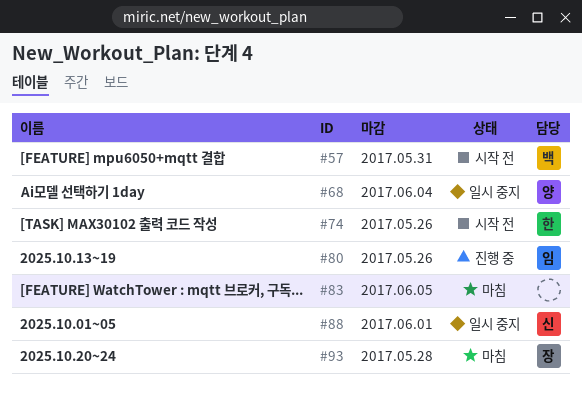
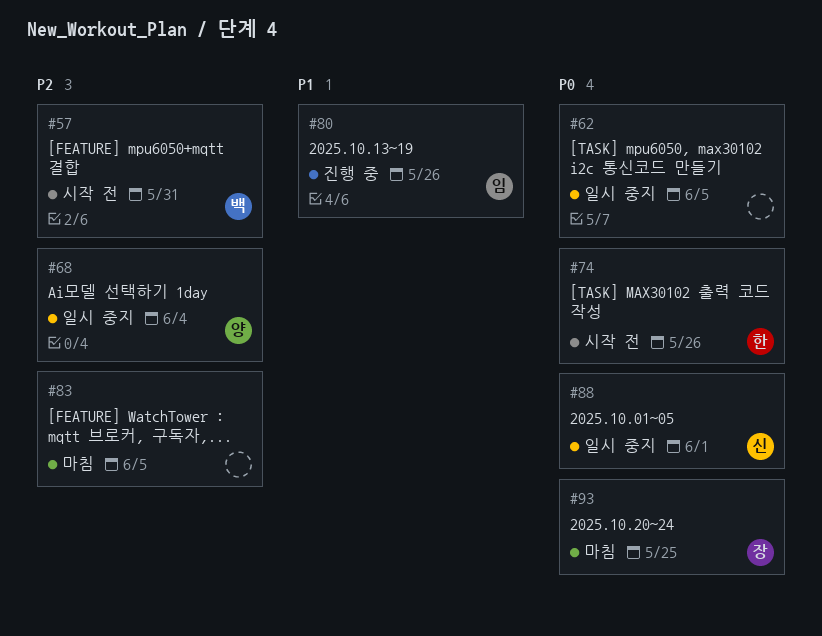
#62: none -> present
#93, due: May 28 -> May 25

